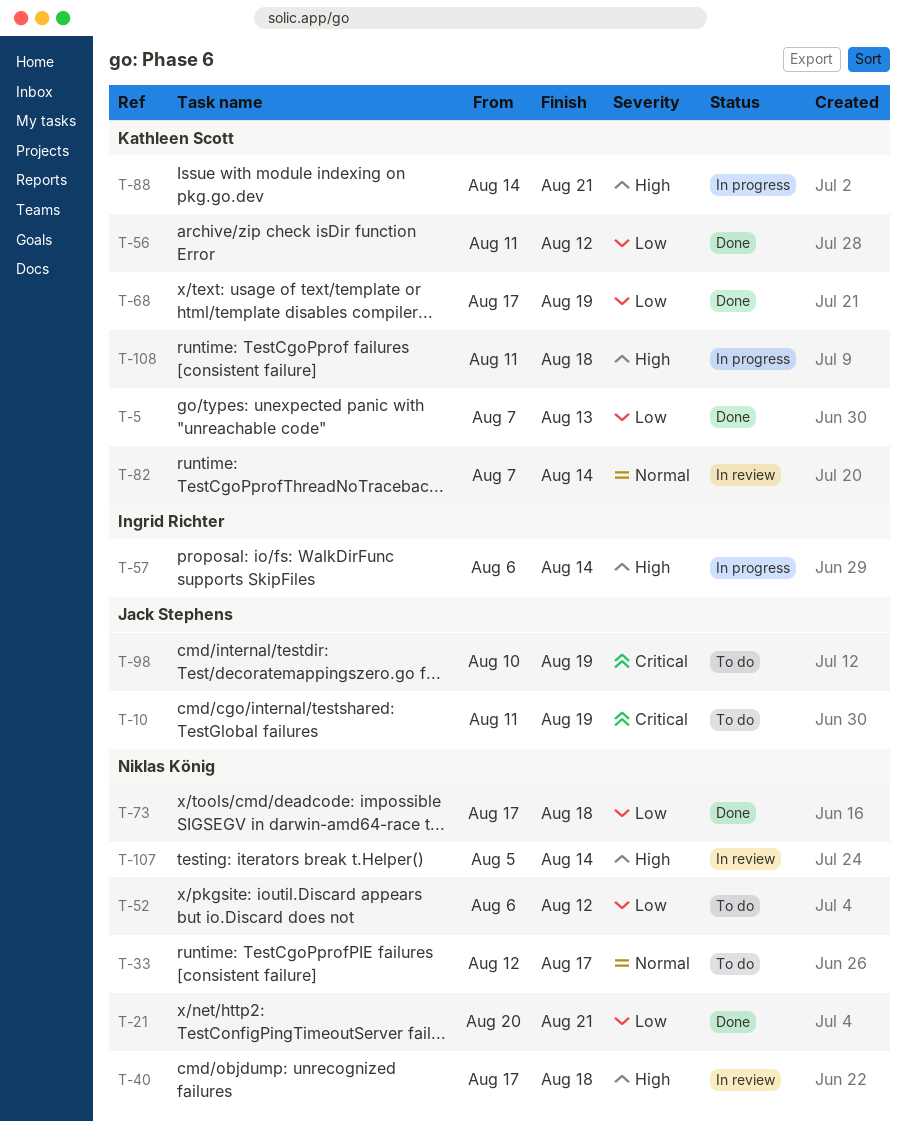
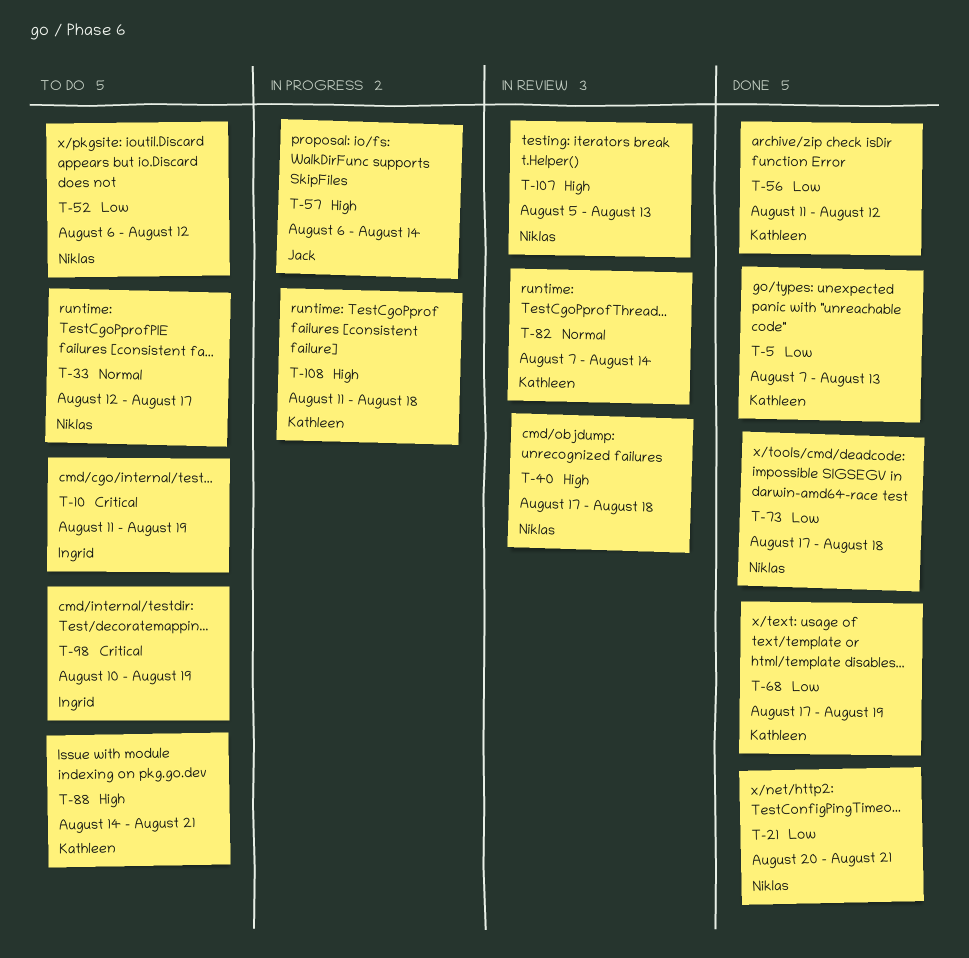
T-10, owner: Jack Stephens -> Ingrid Richter
T-57, owner: Ingrid Richter -> Jack Stephens
T-88, status: In progress -> To do
T-98, owner: Jack Stephens -> Ingrid Richter
T-107, due: Aug 14 -> Aug 13

